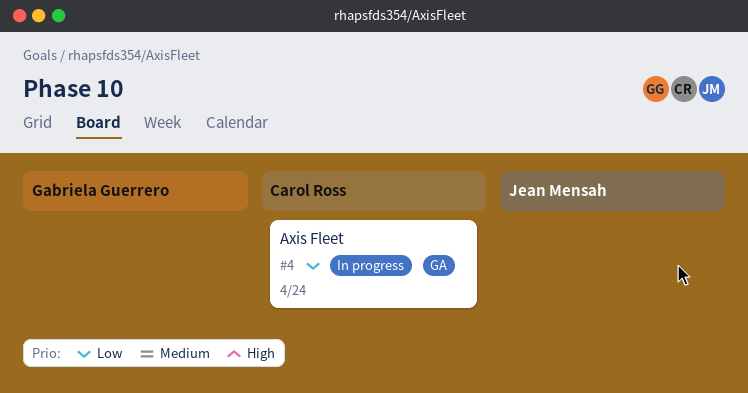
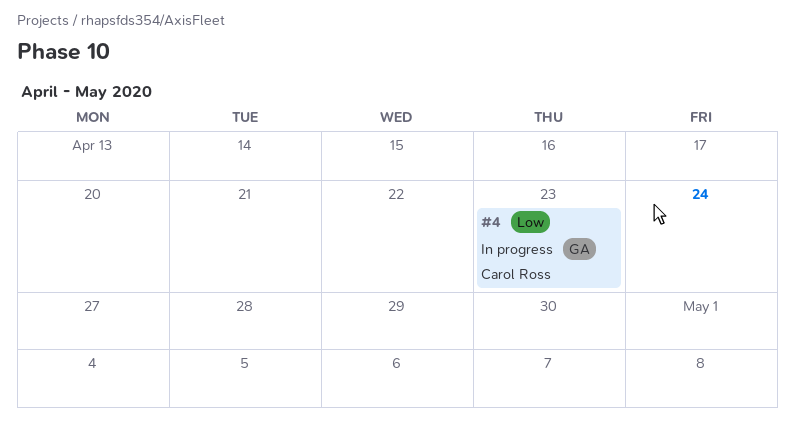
#4, due: Apr 24 -> Apr 23

